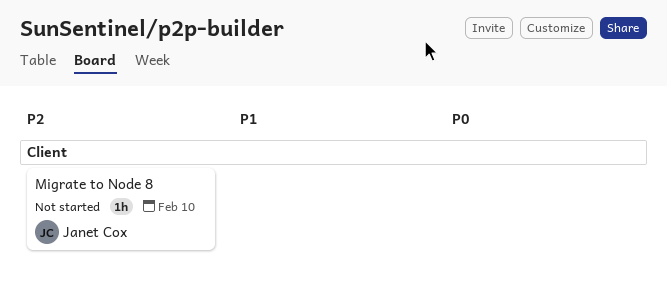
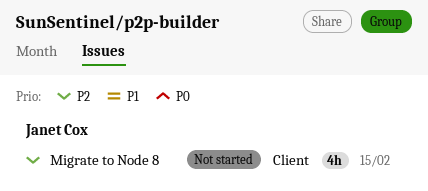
Migrate to Node 8, estimate: 1h -> 4h
Migrate to Node 8, due: Feb 10 -> Feb 15

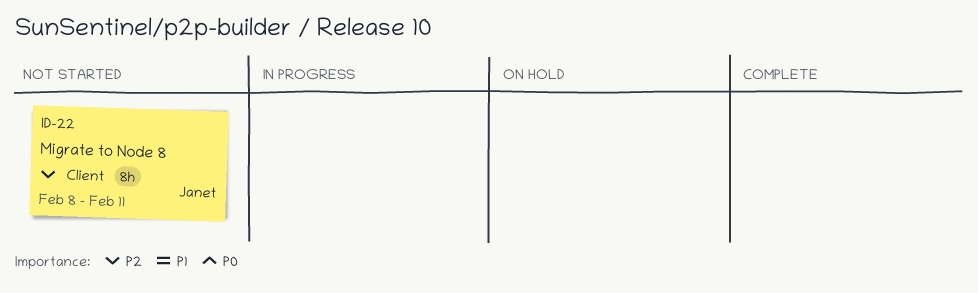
Migrate to Node 8, estimate: 4h -> 8h
Migrate to Node 8, due: Feb 15 -> Feb 11

